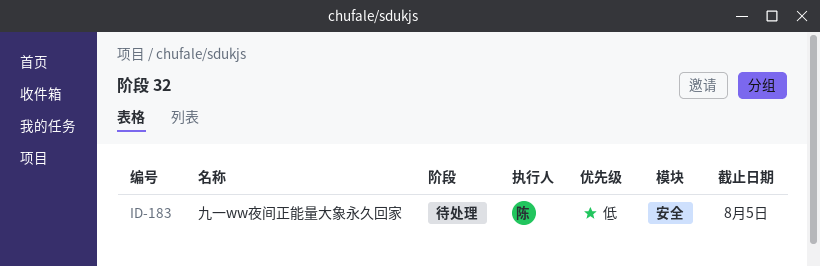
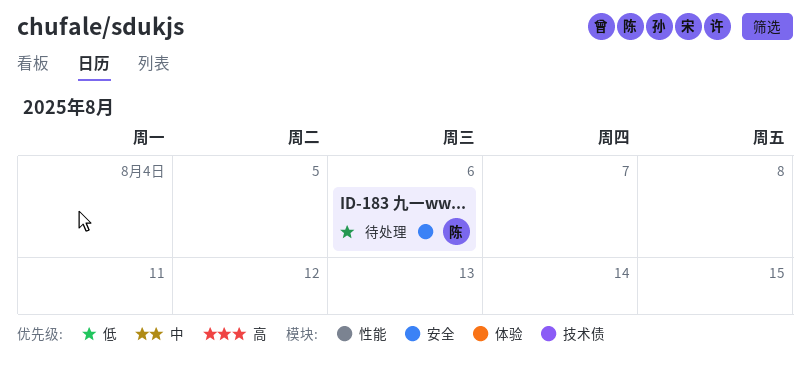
ID-183, due: Aug 5 -> Aug 6

